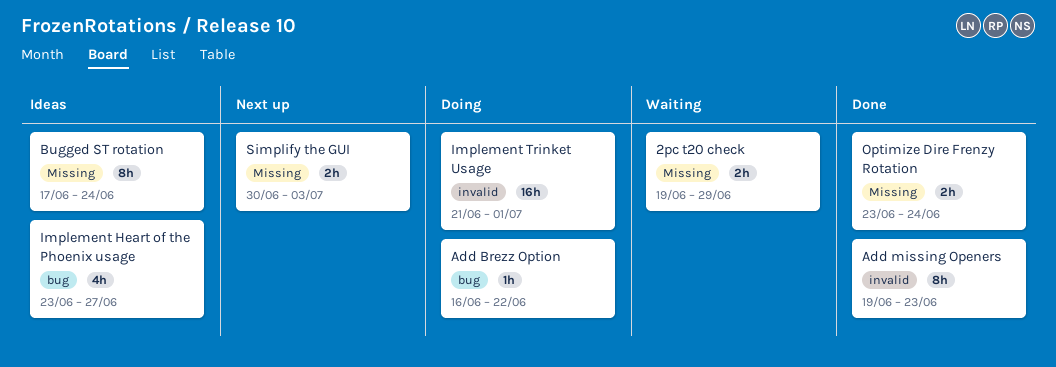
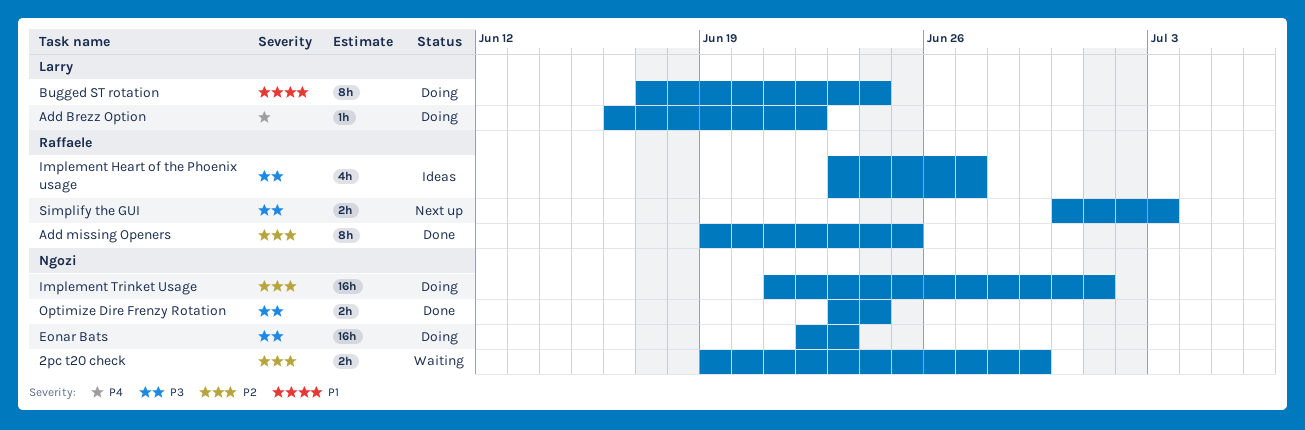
Add missing Openers, due: Jun 23 -> Jun 25
Bugged ST rotation, status: Ideas -> Doing
Eonar Bats: none -> present

